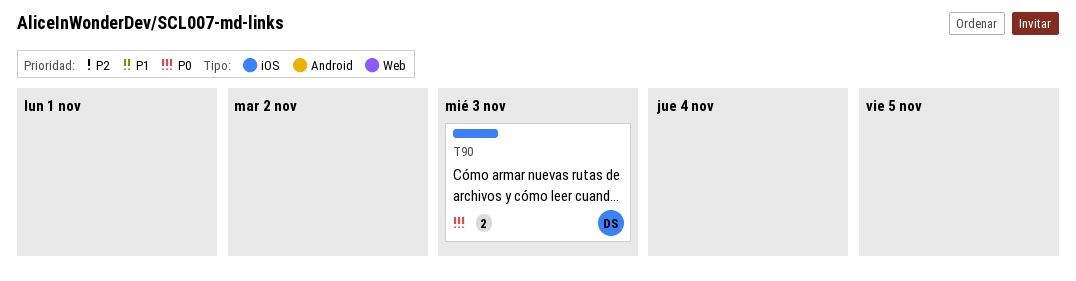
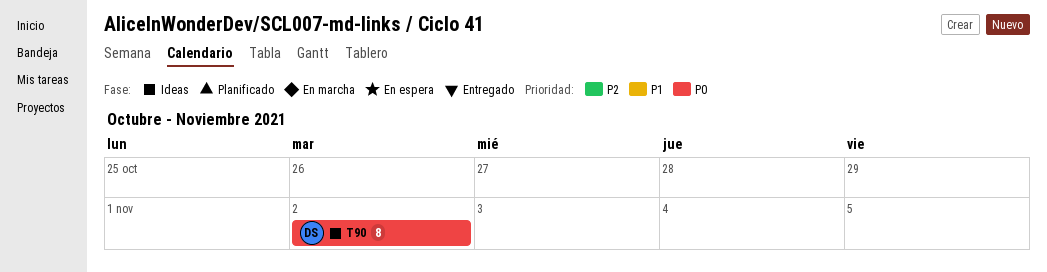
T90, estimate: 2 -> 8
T90, due: Nov 3 -> Nov 2

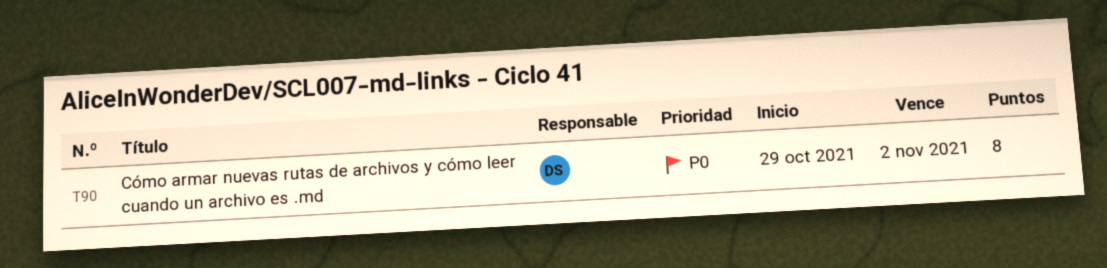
T90, start: Nov 2 -> Oct 29

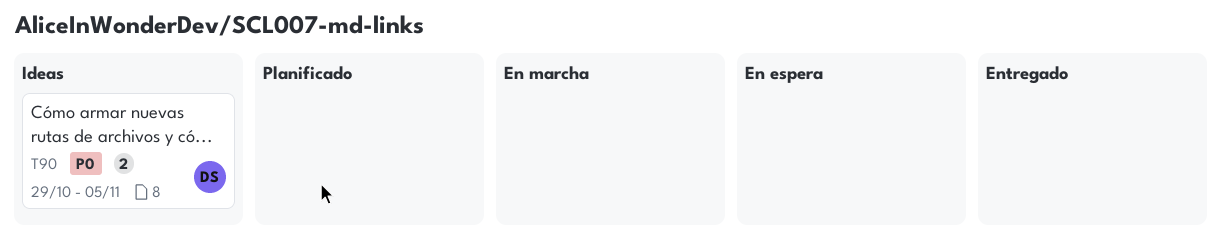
T90, estimate: 8 -> 2
T90, due: Nov 2 -> Nov 5

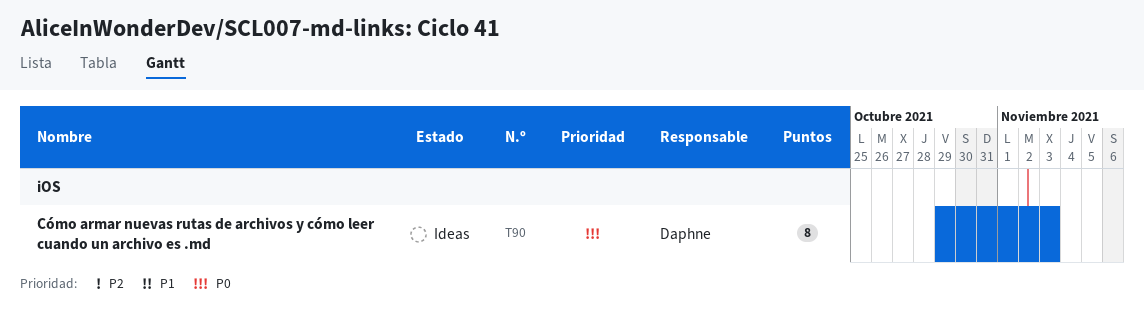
T90, estimate: 2 -> 8
T90, due: Nov 5 -> Nov 3

